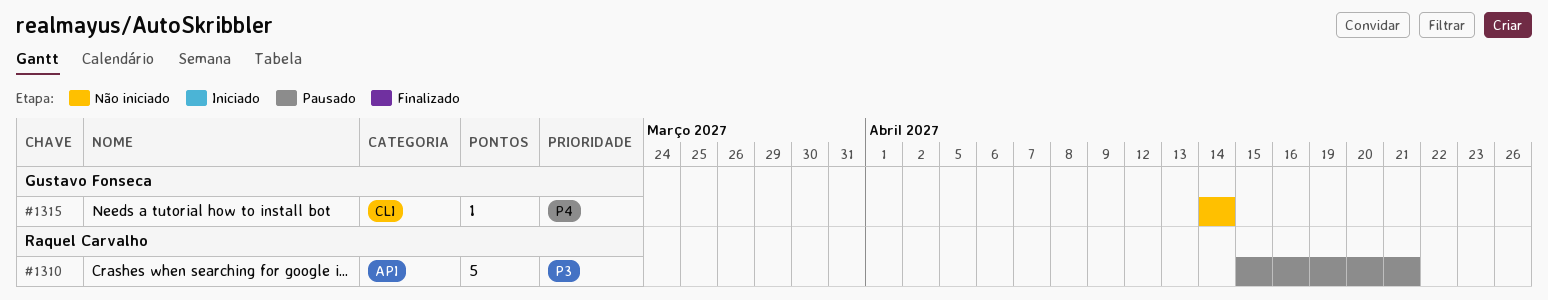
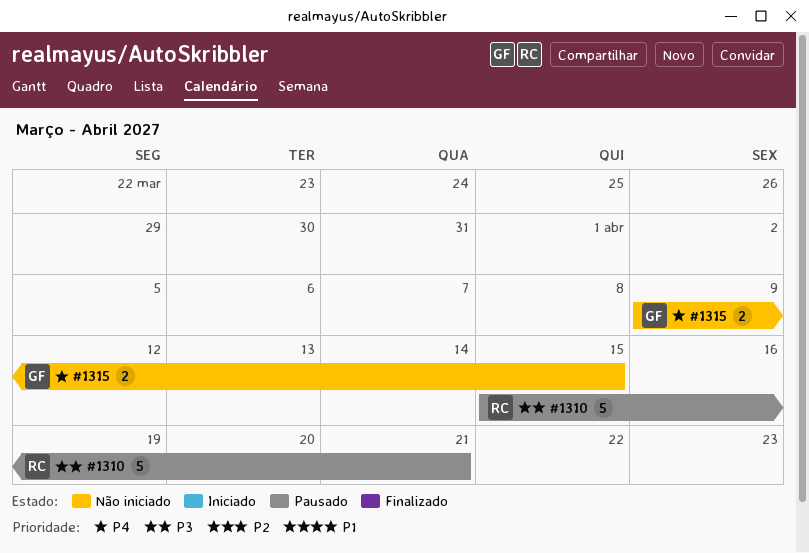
#1315, estimate: 1 -> 2
#1315, start: Apr 14 -> Apr 9
#1315, due: Apr 14 -> Apr 15

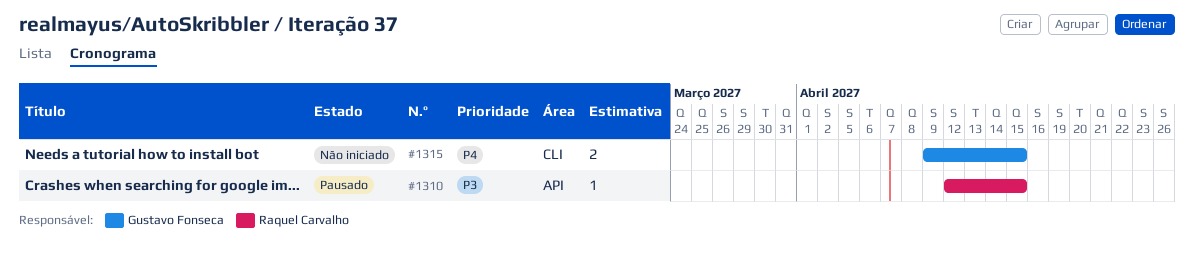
#1310, estimate: 5 -> 1
#1310, start: Apr 15 -> Apr 12
#1310, due: Apr 21 -> Apr 15

